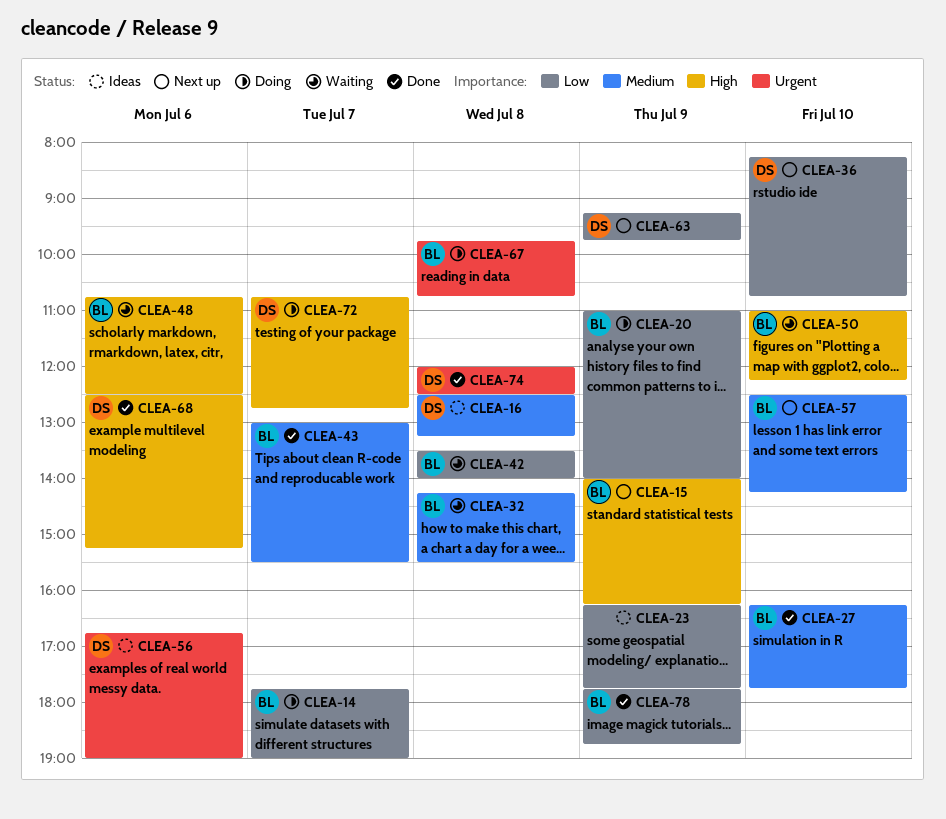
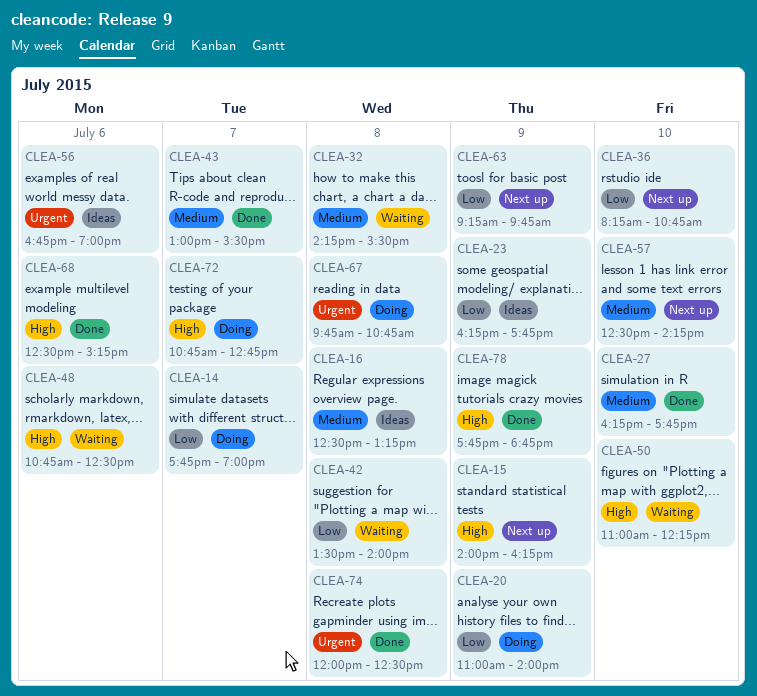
CLEA-78, priority: Low -> High

